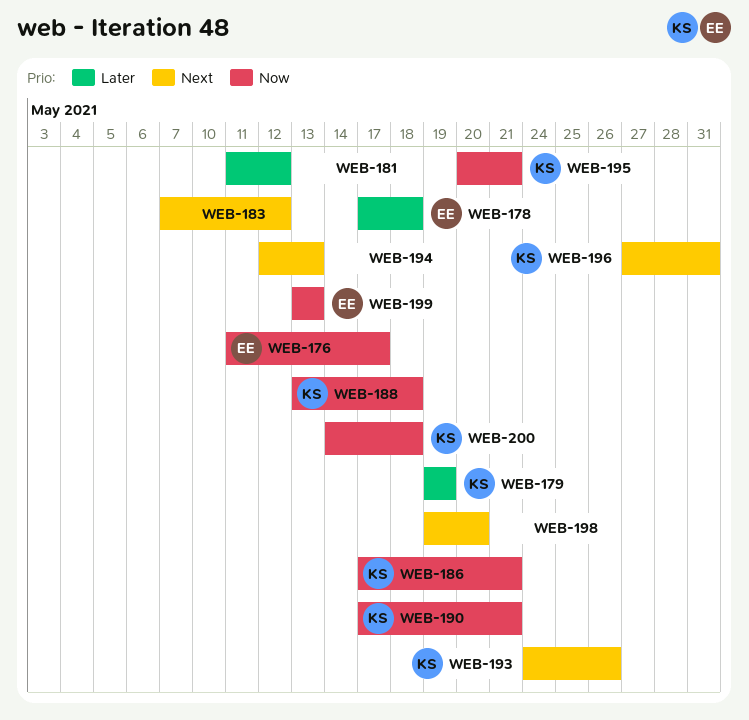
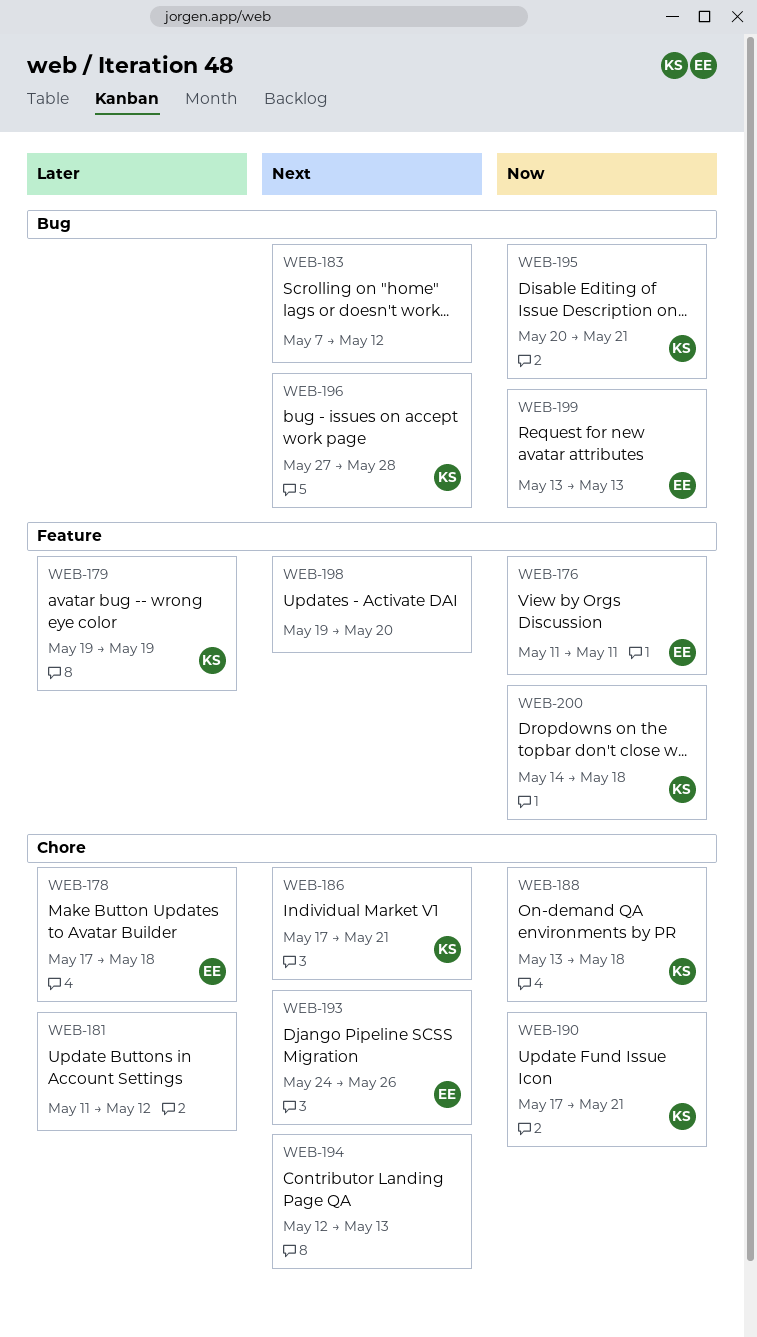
WEB-176, due: May 17 -> May 11
WEB-186, priority: Now -> Next
WEB-193, owner: KS -> EE
WEB-196, due: May 31 -> May 28

